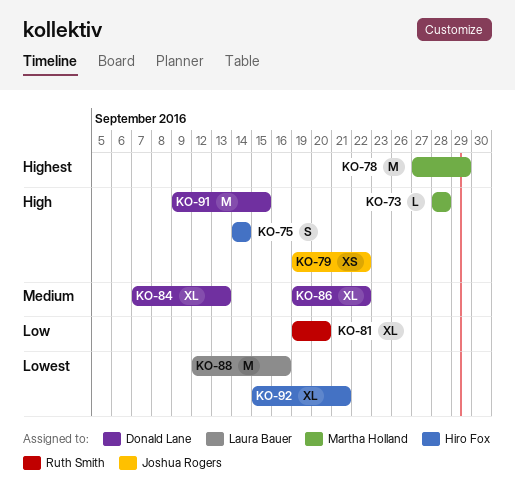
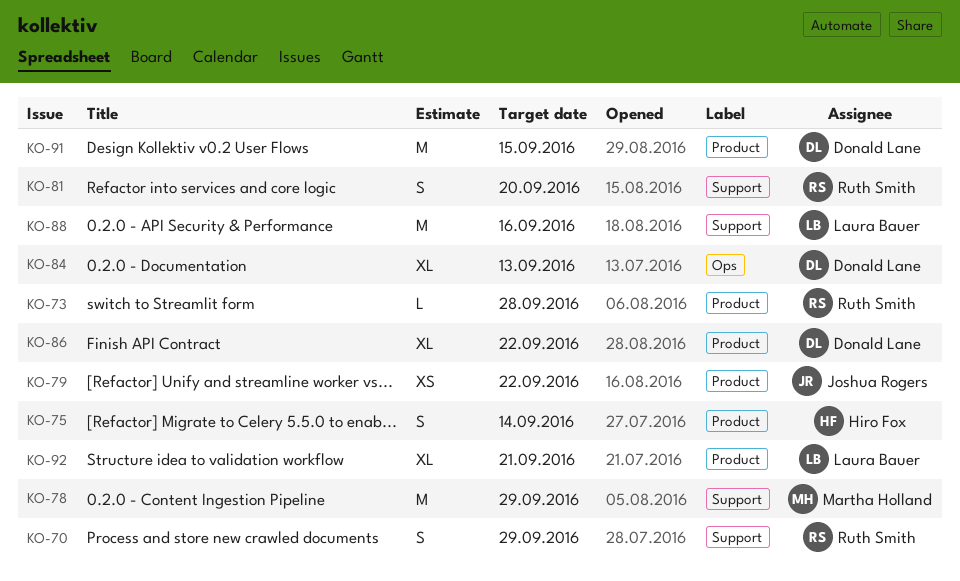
KO-70: none -> present
KO-73, owner: Martha Holland -> Ruth Smith
KO-81, estimate: XL -> S
KO-92, owner: Hiro Fox -> Laura Bauer

